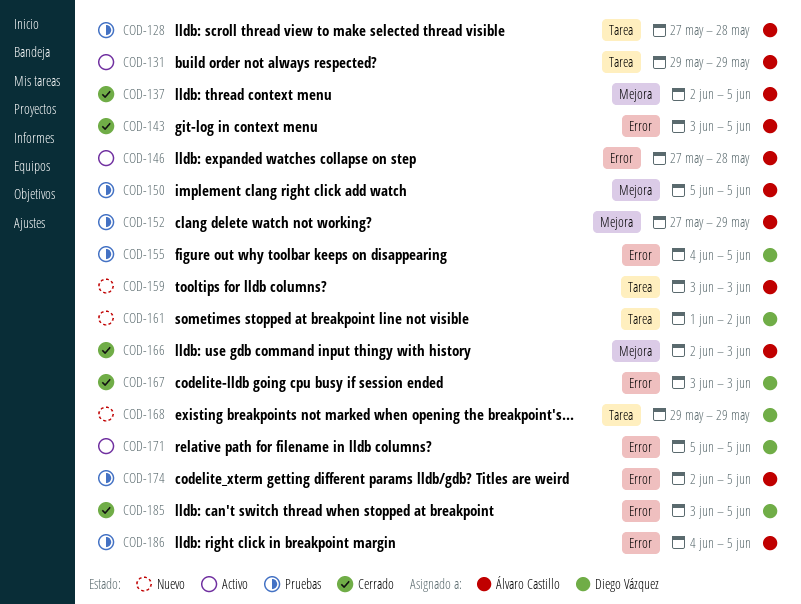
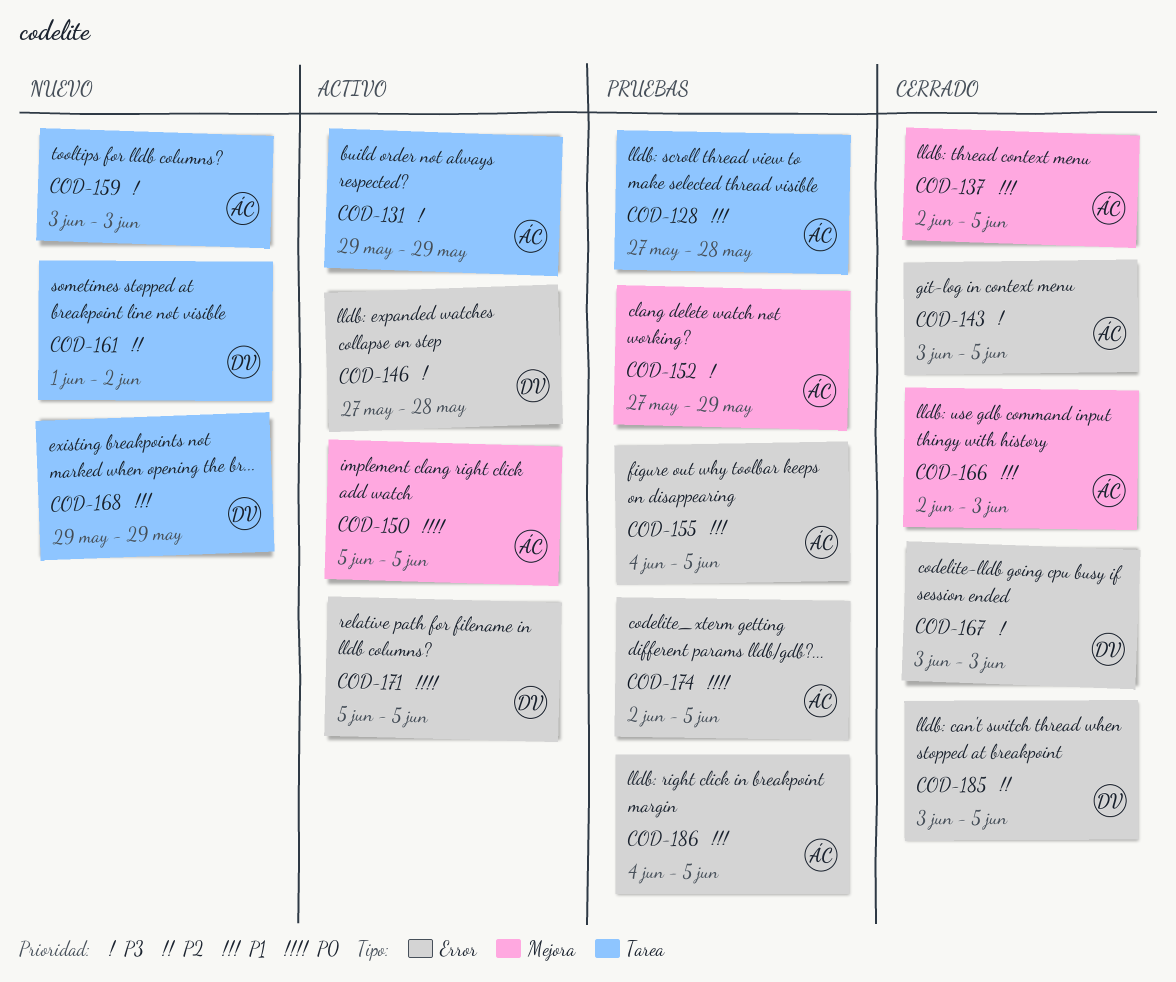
COD-146, owner: Álvaro Castillo -> Diego Vázquez
COD-150, status: Pruebas -> Activo
COD-155, owner: Diego Vázquez -> Álvaro Castillo

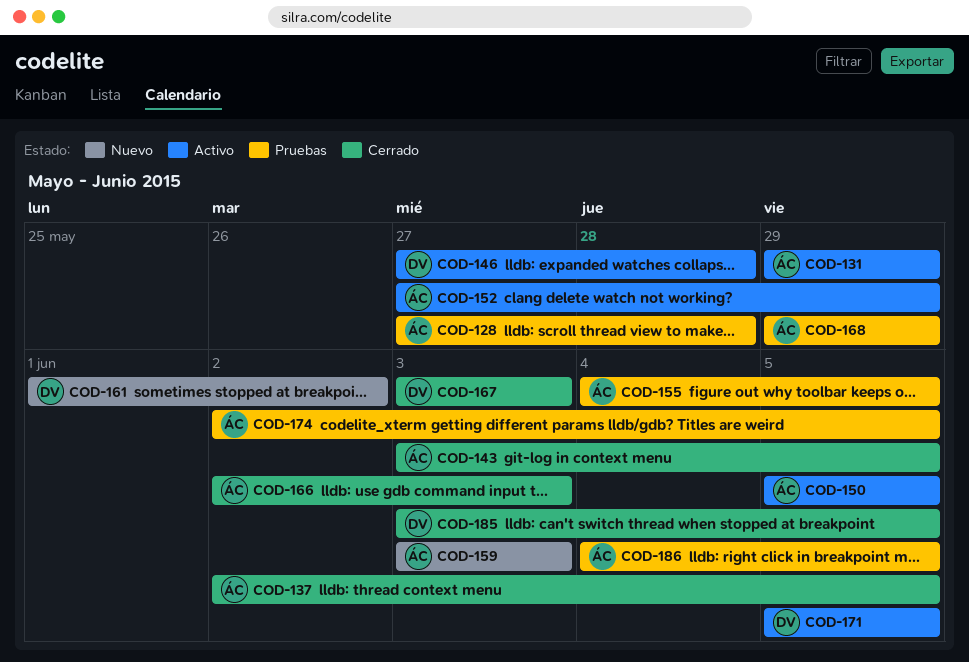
COD-152, status: Pruebas -> Activo
COD-168, status: Nuevo -> Pruebas
COD-168, owner: DV -> ÁC

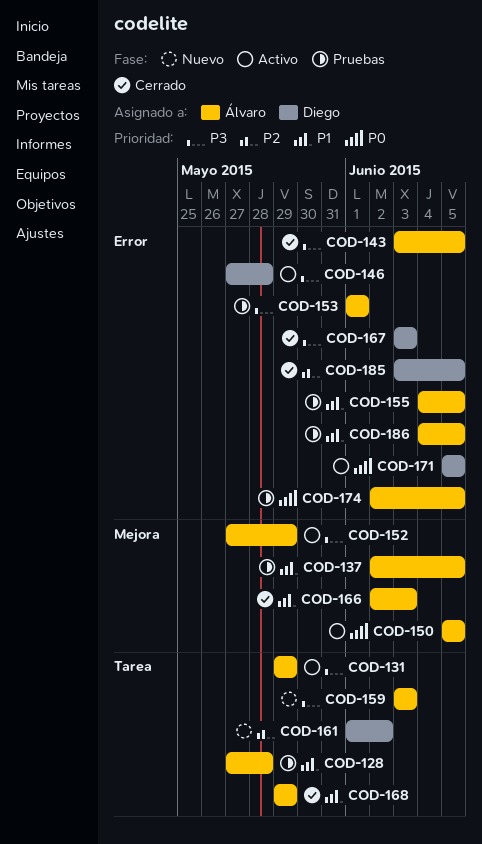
COD-137, status: Cerrado -> Pruebas
COD-153: none -> present
COD-168, status: Pruebas -> Cerrado

